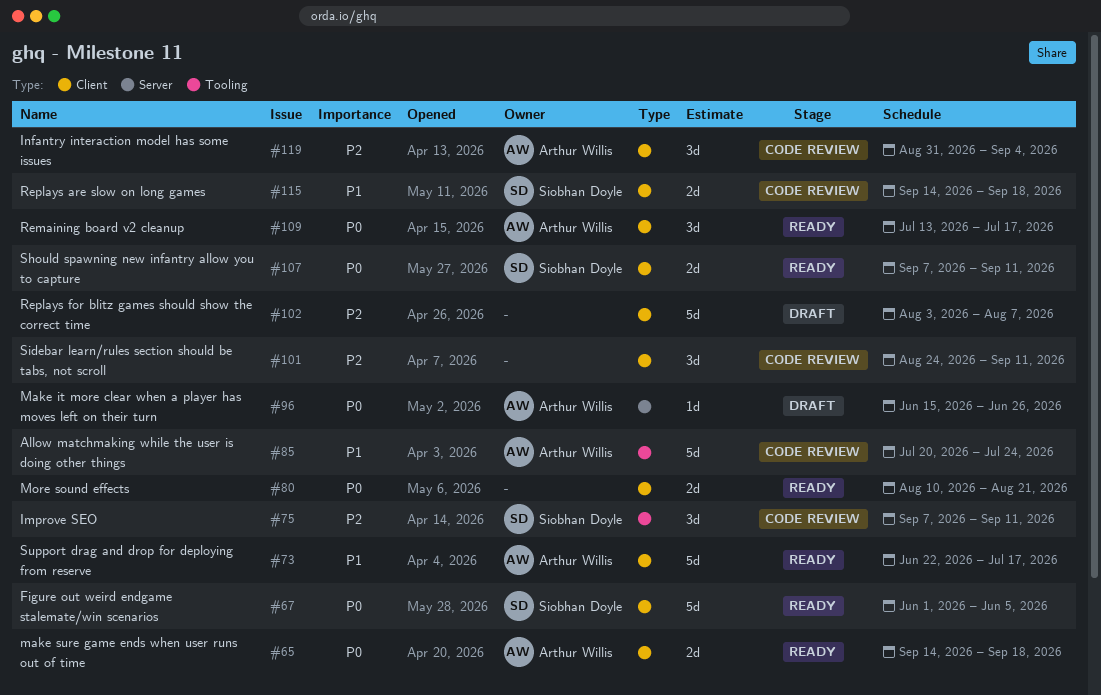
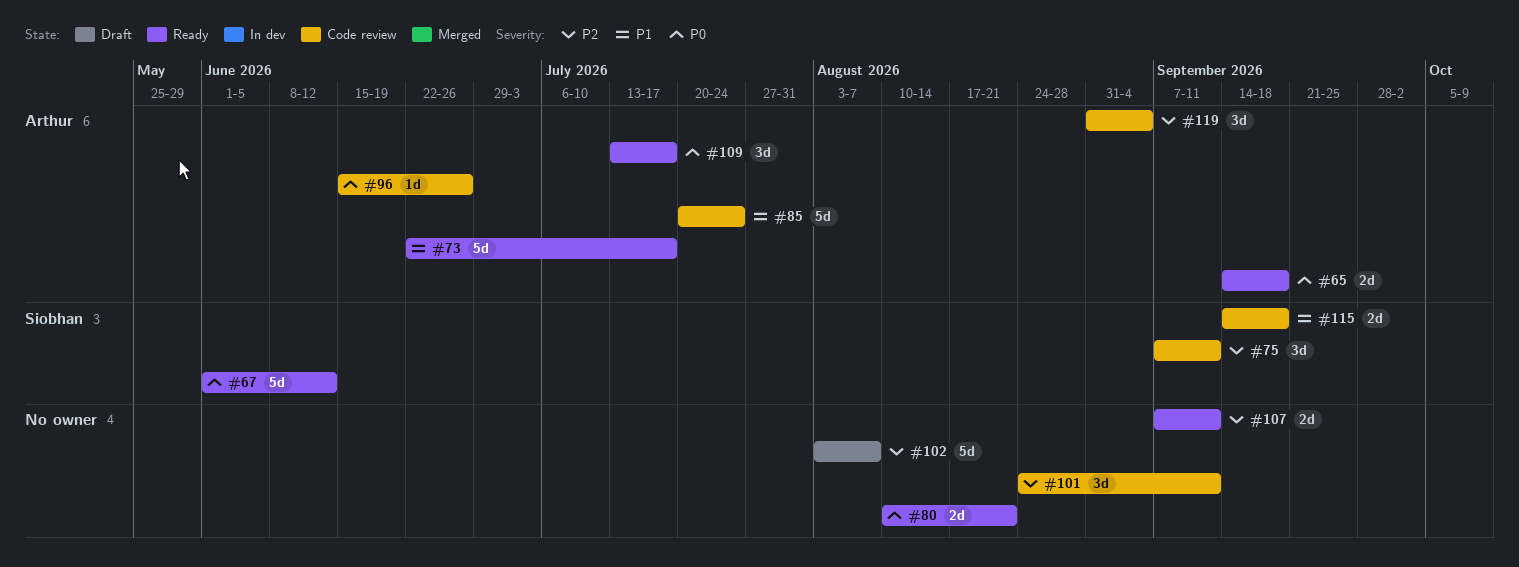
#67, due: Jun 5 -> Jun 12
#96, status: Draft -> Code review
#107, owner: Siobhan Doyle -> none
#107, priority: P0 -> P2

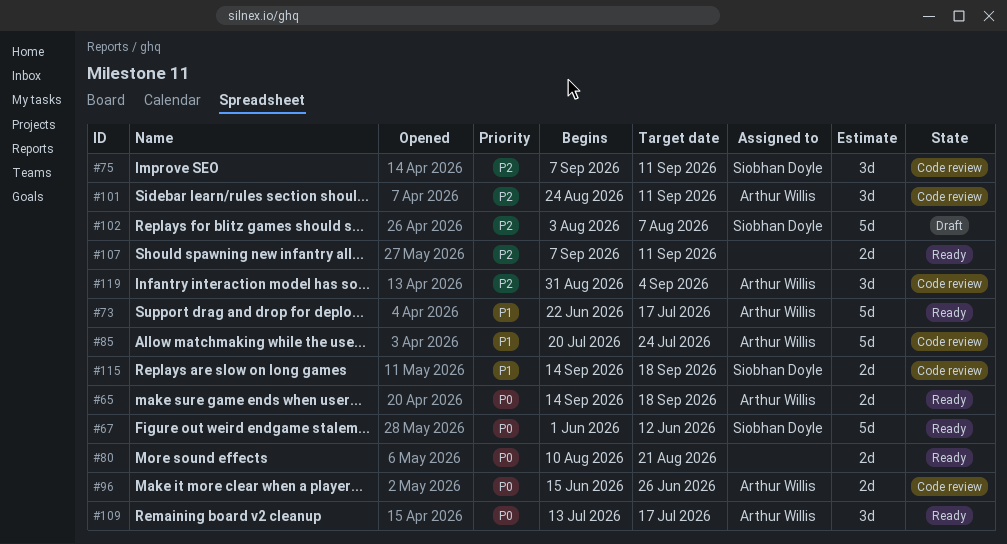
#96, estimate: 1d -> 2d
#101, owner: none -> Arthur Willis
#102, owner: none -> Siobhan Doyle

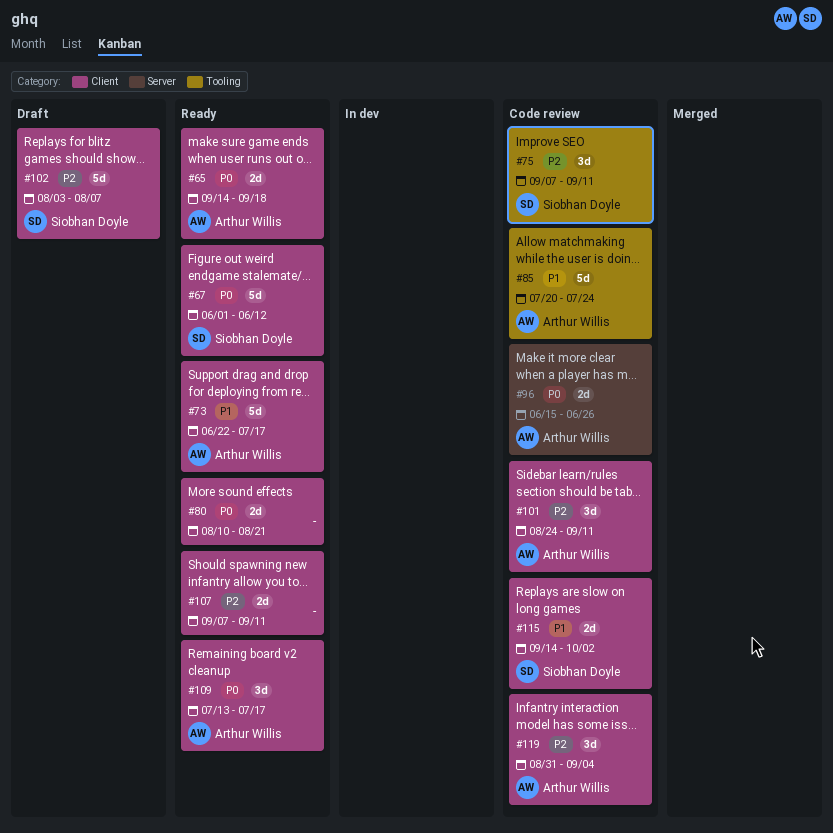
#115, due: Sep 18 -> Oct 2

